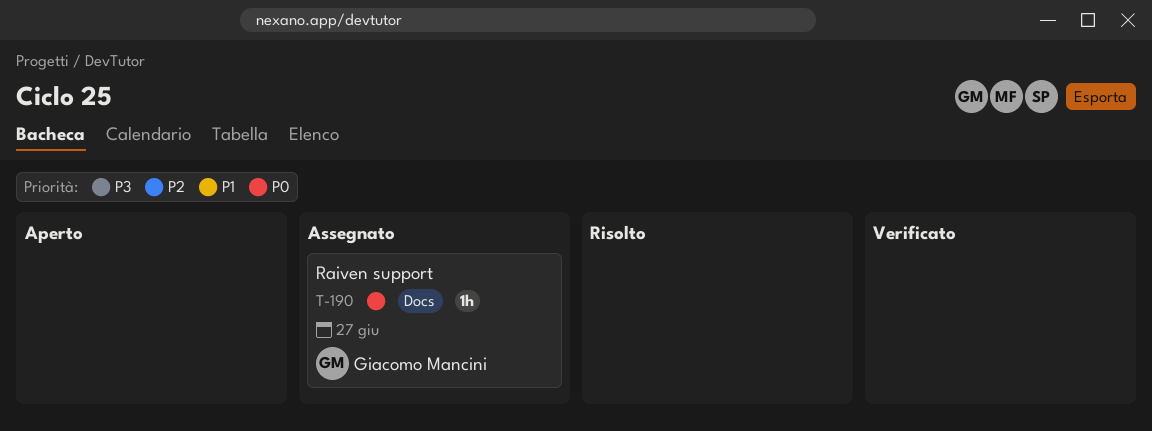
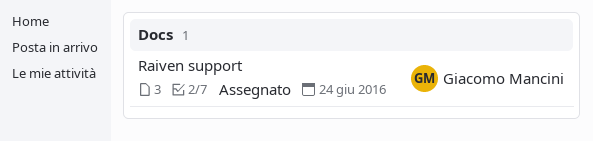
Raiven support, due: Jun 27 -> Jun 24

